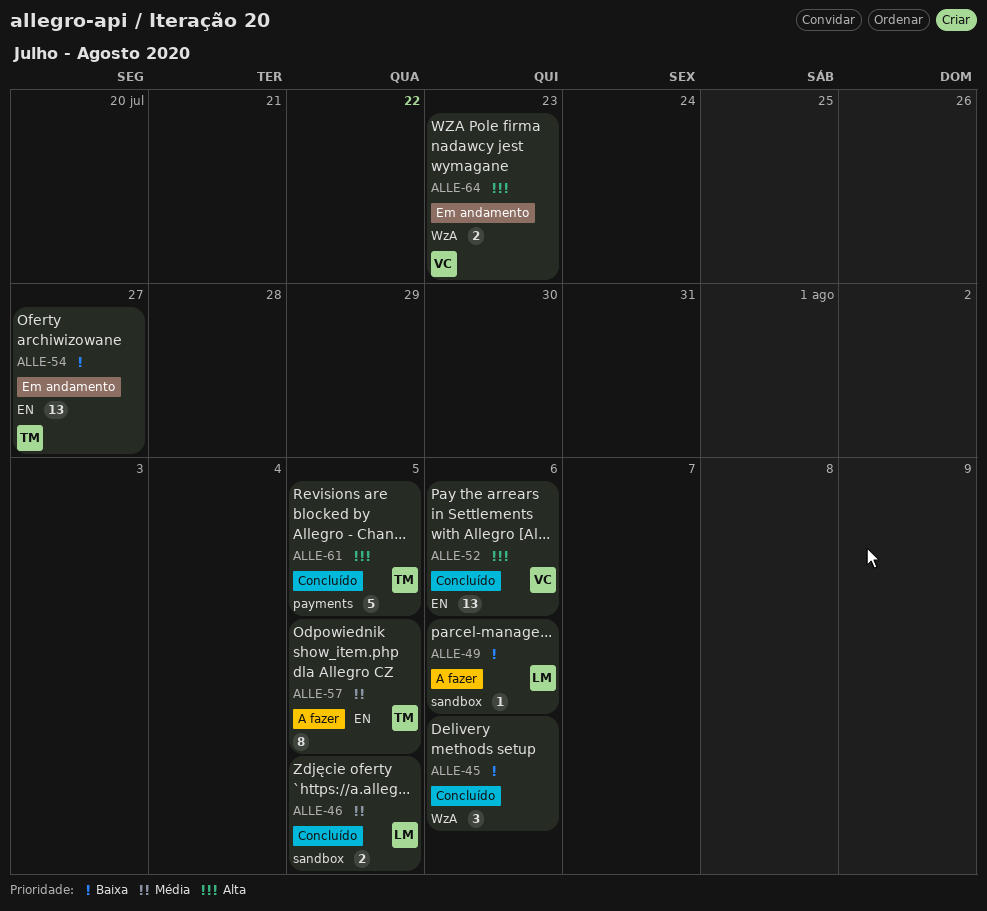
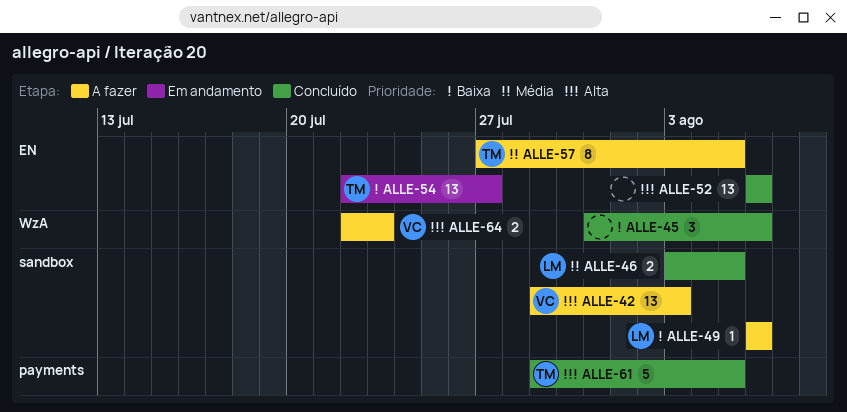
ALLE-42: none -> present
ALLE-52, owner: VC -> none
ALLE-64, status: Em andamento -> A fazer

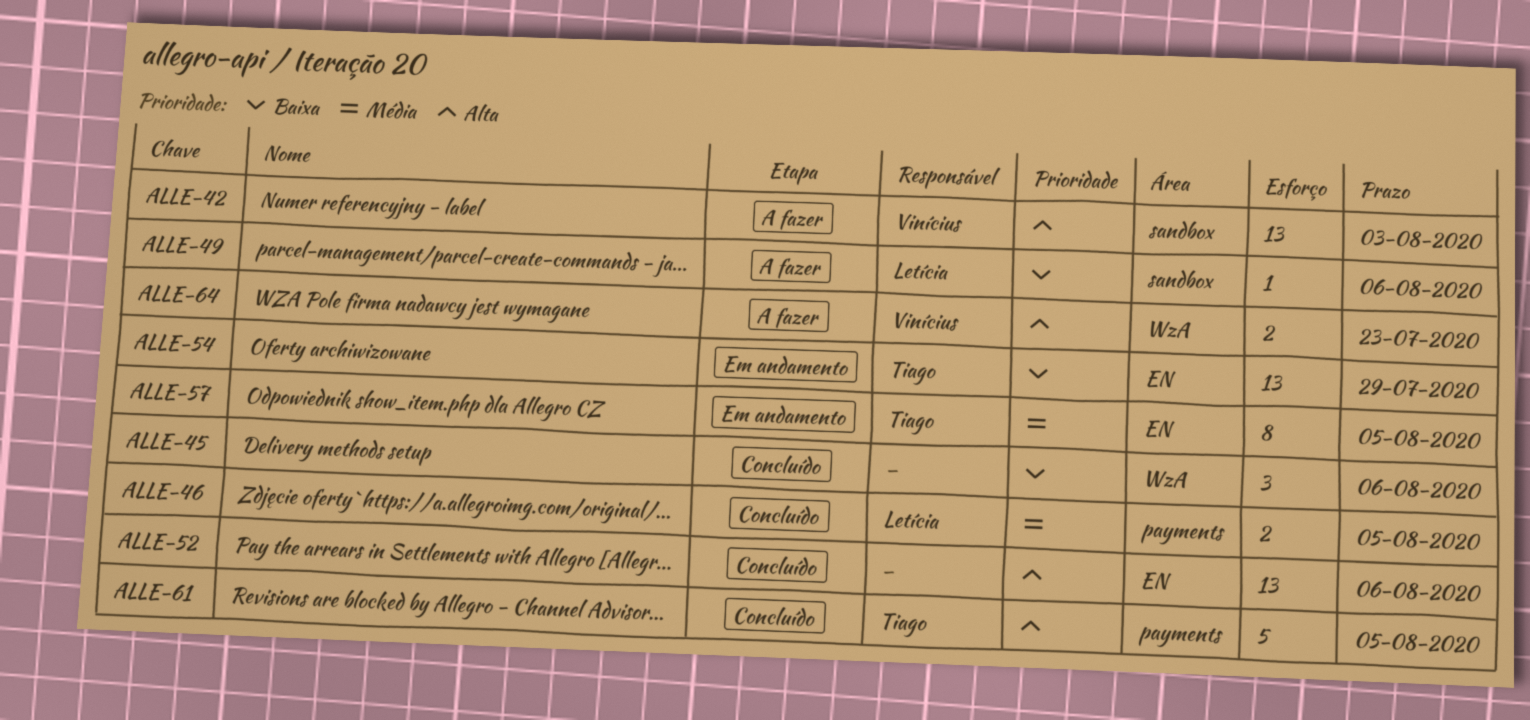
ALLE-46, label: sandbox -> payments
ALLE-54, due: Jul 27 -> Jul 29
ALLE-57, status: A fazer -> Em andamento

